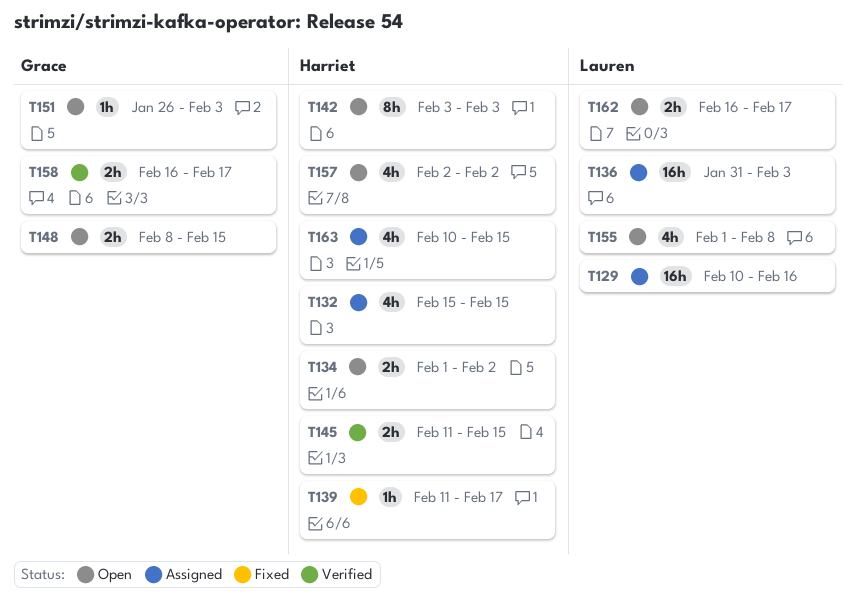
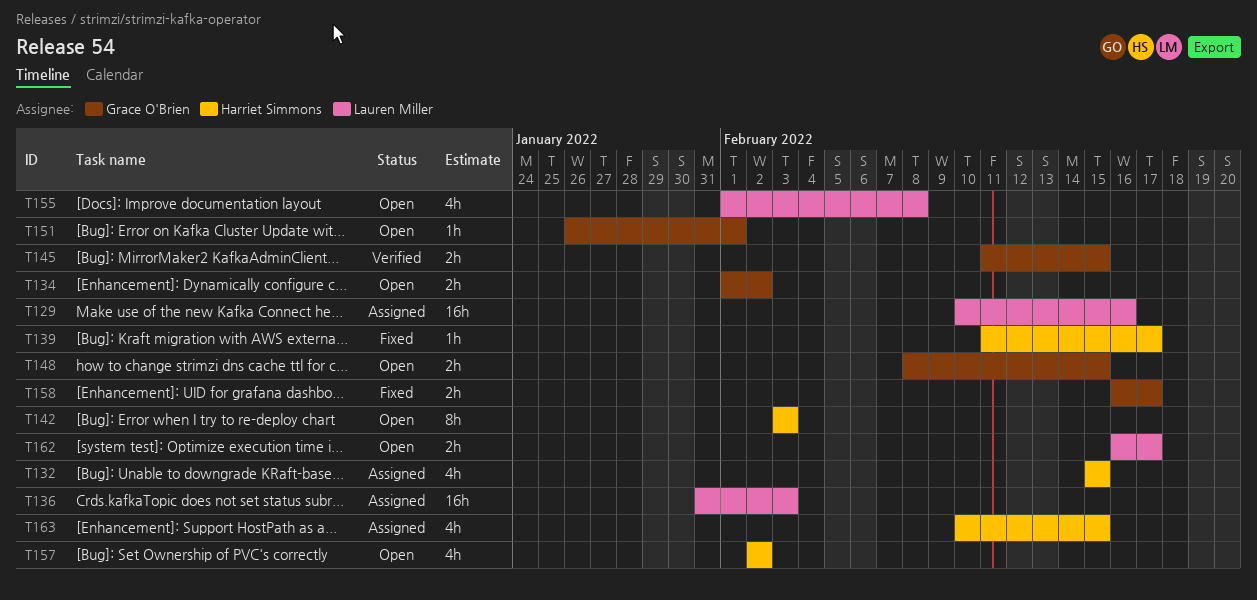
T134, owner: Harriet Simmons -> Grace O'Brien
T145, owner: Harriet Simmons -> Grace O'Brien
T151, due: Feb 3 -> Feb 1
T158, status: Verified -> Fixed

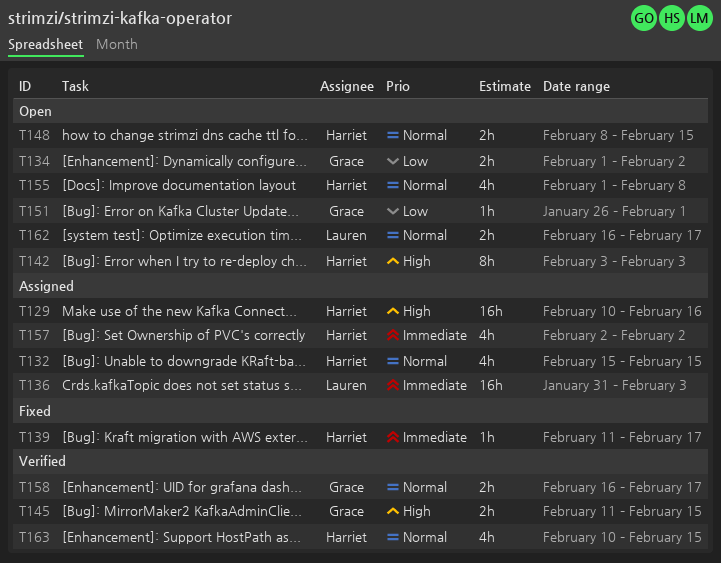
T129, owner: Lauren Miller -> Harriet Simmons
T148, owner: Grace O'Brien -> Harriet Simmons
T155, owner: Lauren Miller -> Harriet Simmons
T157, status: Open -> Assigned
T158, status: Fixed -> Verified
T163, status: Assigned -> Verified

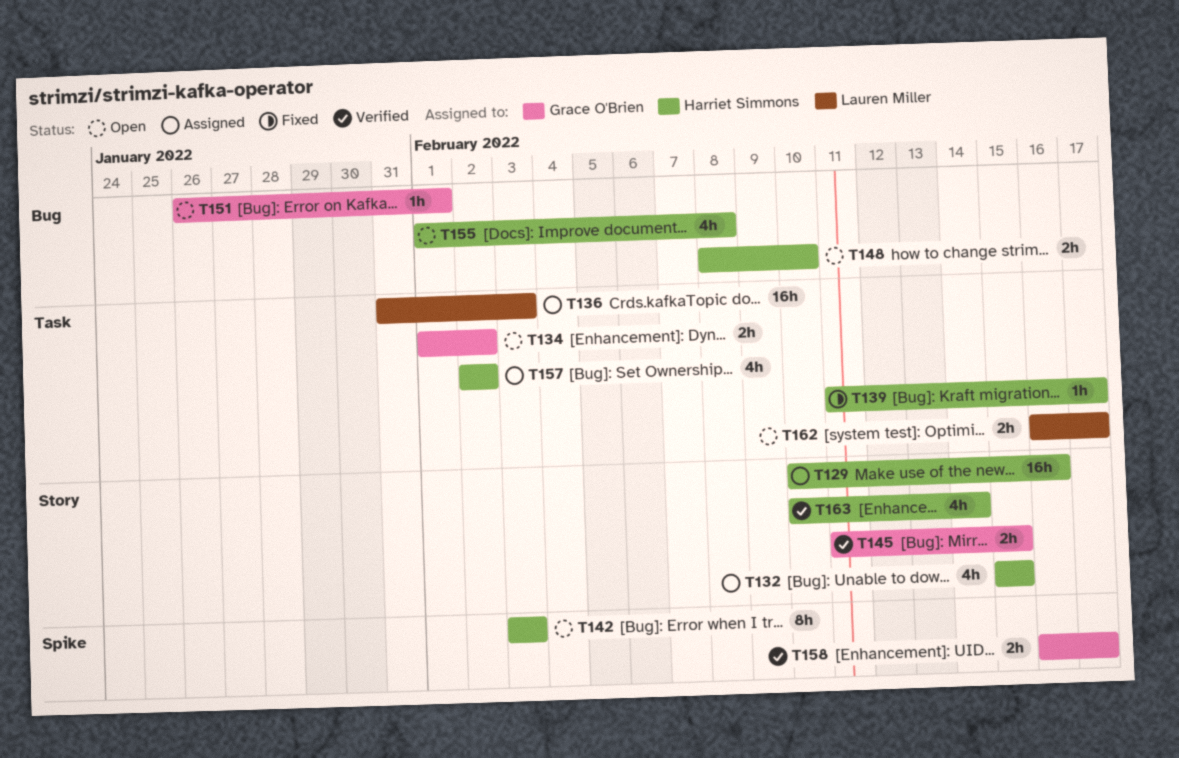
T148, due: Feb 15 -> Feb 10
T163, due: Feb 15 -> Feb 14

